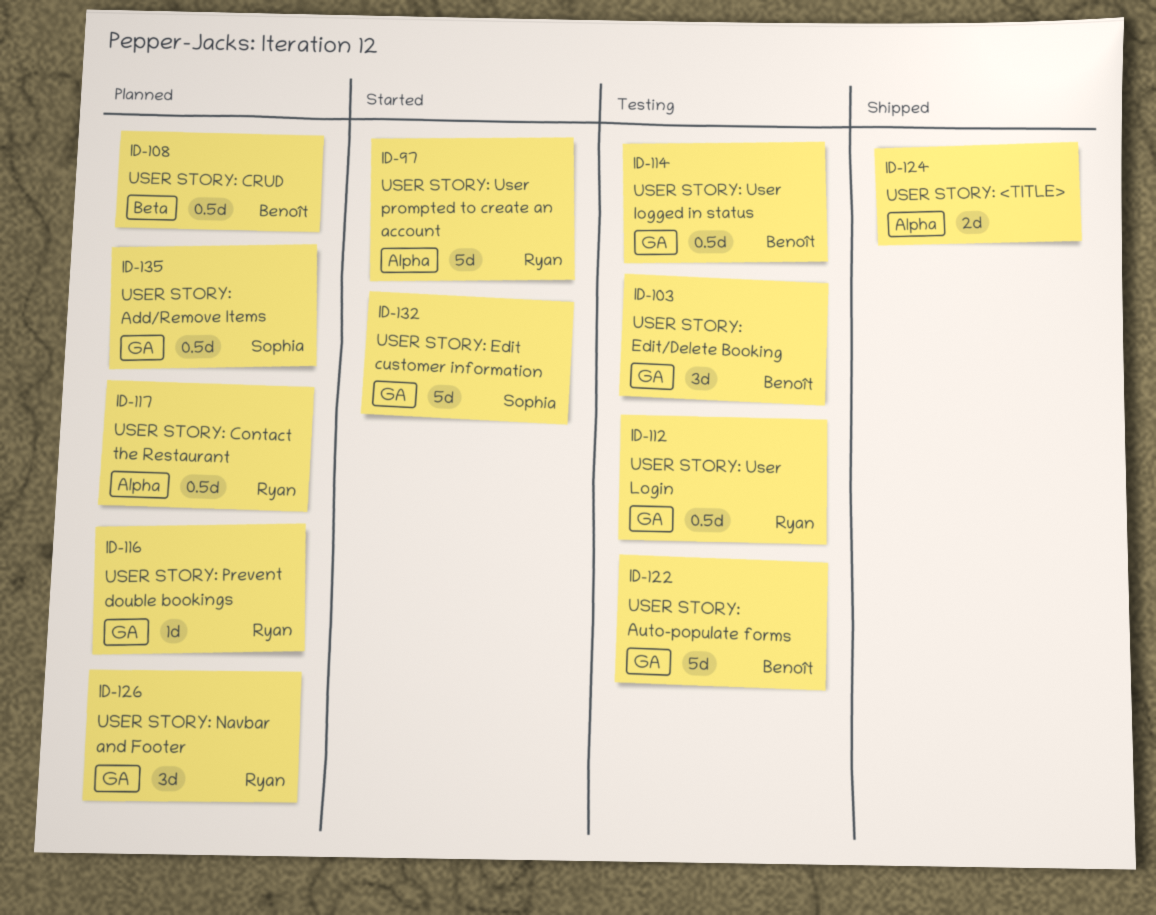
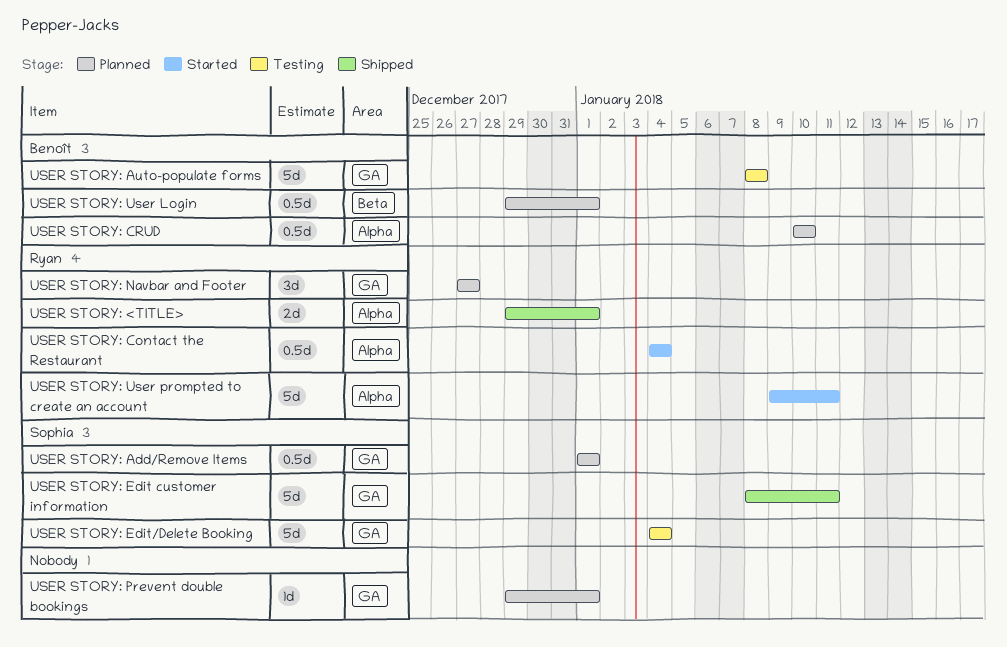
USER STORY: <TITLE>, owner: none -> Ryan
USER STORY: Contact the Restaurant, status: Planned -> Started
USER STORY: CRUD, label: Beta -> Alpha
USER STORY: Edit customer information, status: Started -> Shipped
USER STORY: Edit/Delete Booking, owner: Benoît -> Sophia
USER STORY: Edit/Delete Booking, estimate: 3d -> 5d
USER STORY: Prevent double bookings, owner: Ryan -> none
USER STORY: User logged in status: present -> none
USER STORY: User Login, status: Testing -> Planned
USER STORY: User Login, owner: Ryan -> Benoît
USER STORY: User Login, label: GA -> Beta

